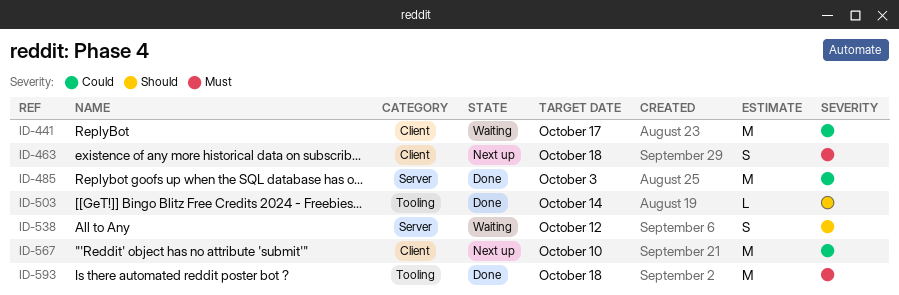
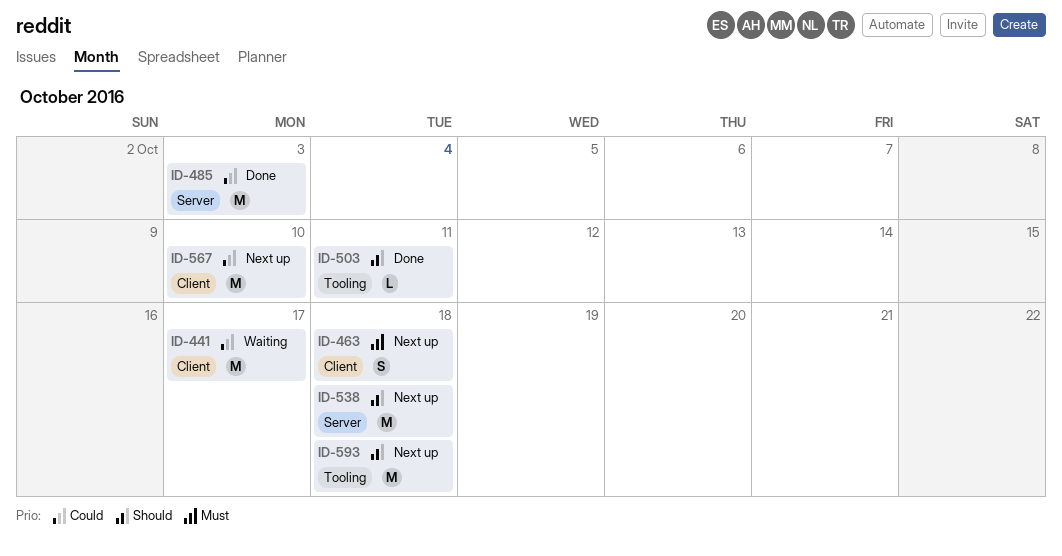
ID-503, due: Oct 14 -> Oct 11
ID-538, status: Waiting -> Next up
ID-538, estimate: S -> M
ID-538, due: Oct 12 -> Oct 18
ID-593, status: Done -> Next up
ID-593, priority: Must -> Should

